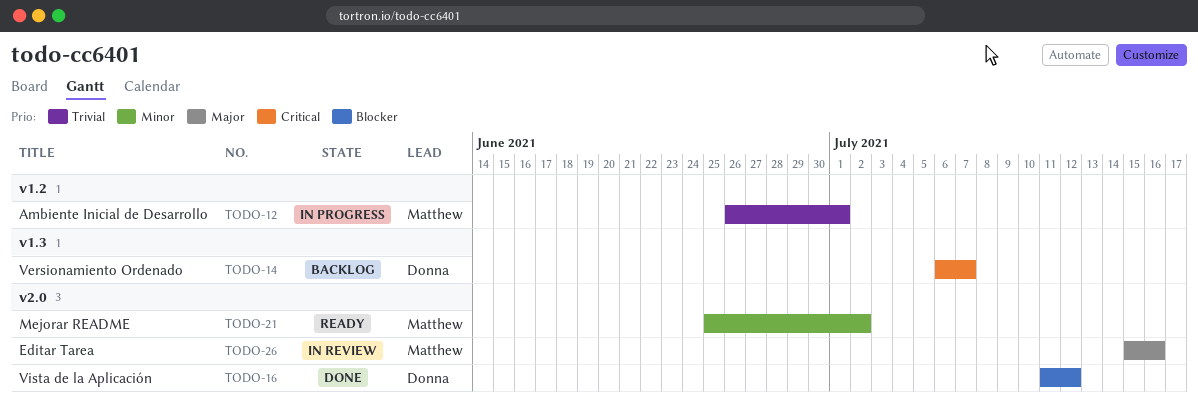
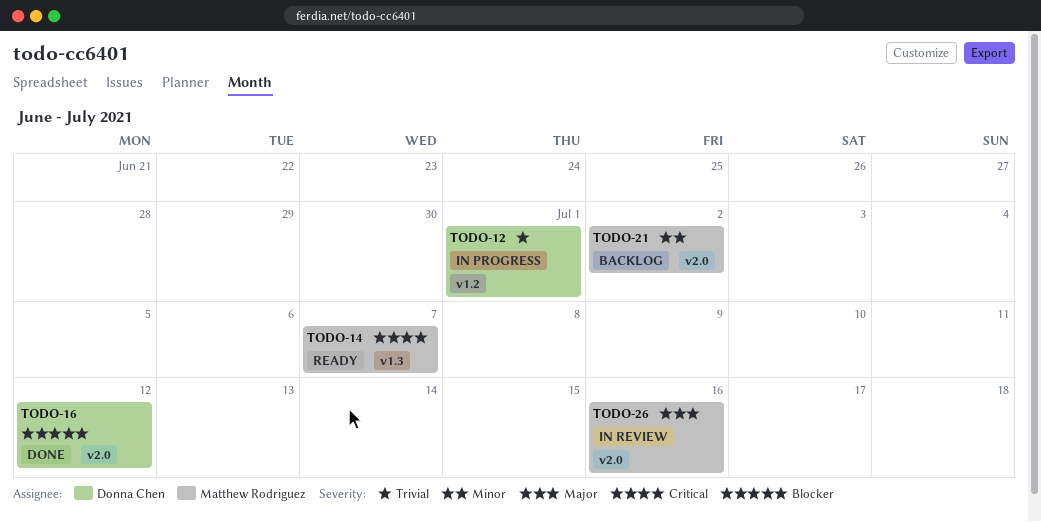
TODO-12, owner: Matthew Rodriguez -> Donna Chen
TODO-14, status: Backlog -> Ready
TODO-14, owner: Donna Chen -> Matthew Rodriguez
TODO-21, status: Ready -> Backlog

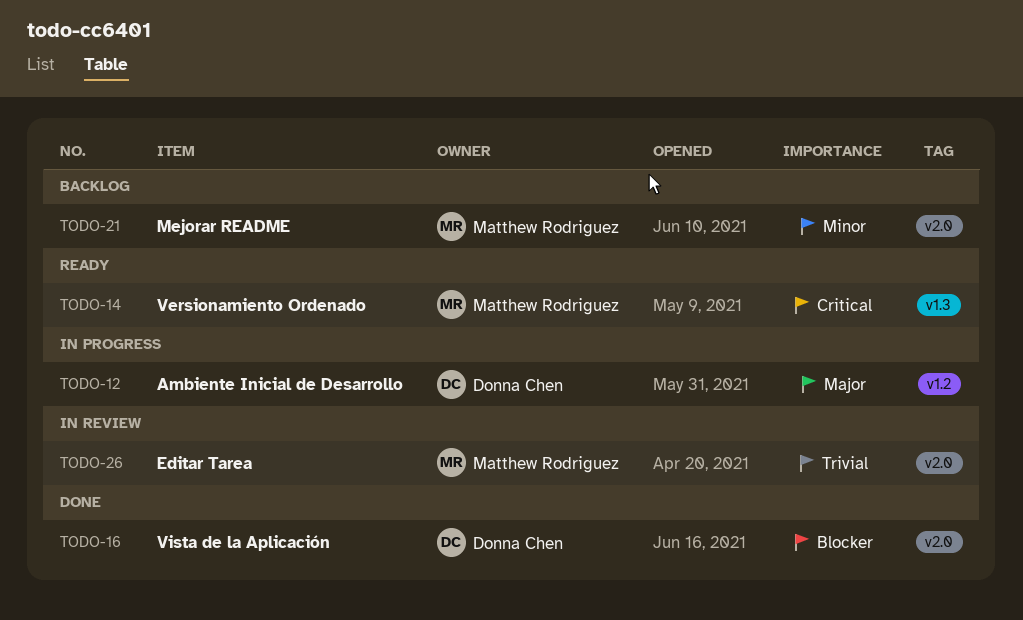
TODO-12, priority: Trivial -> Major
TODO-26, priority: Major -> Trivial

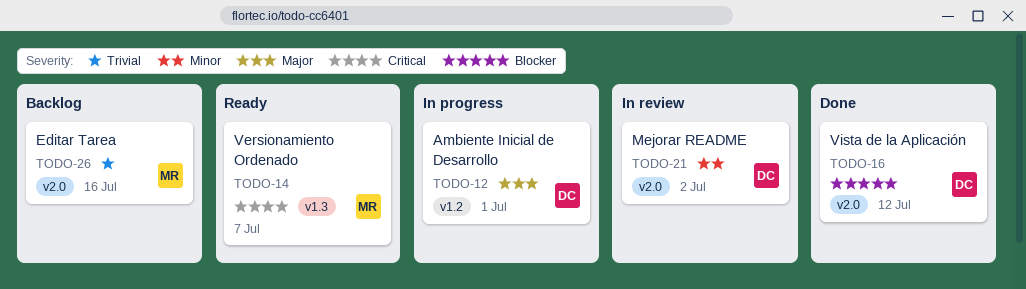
TODO-21, status: Backlog -> In review
TODO-21, owner: Matthew Rodriguez -> Donna Chen
TODO-26, status: In review -> Backlog

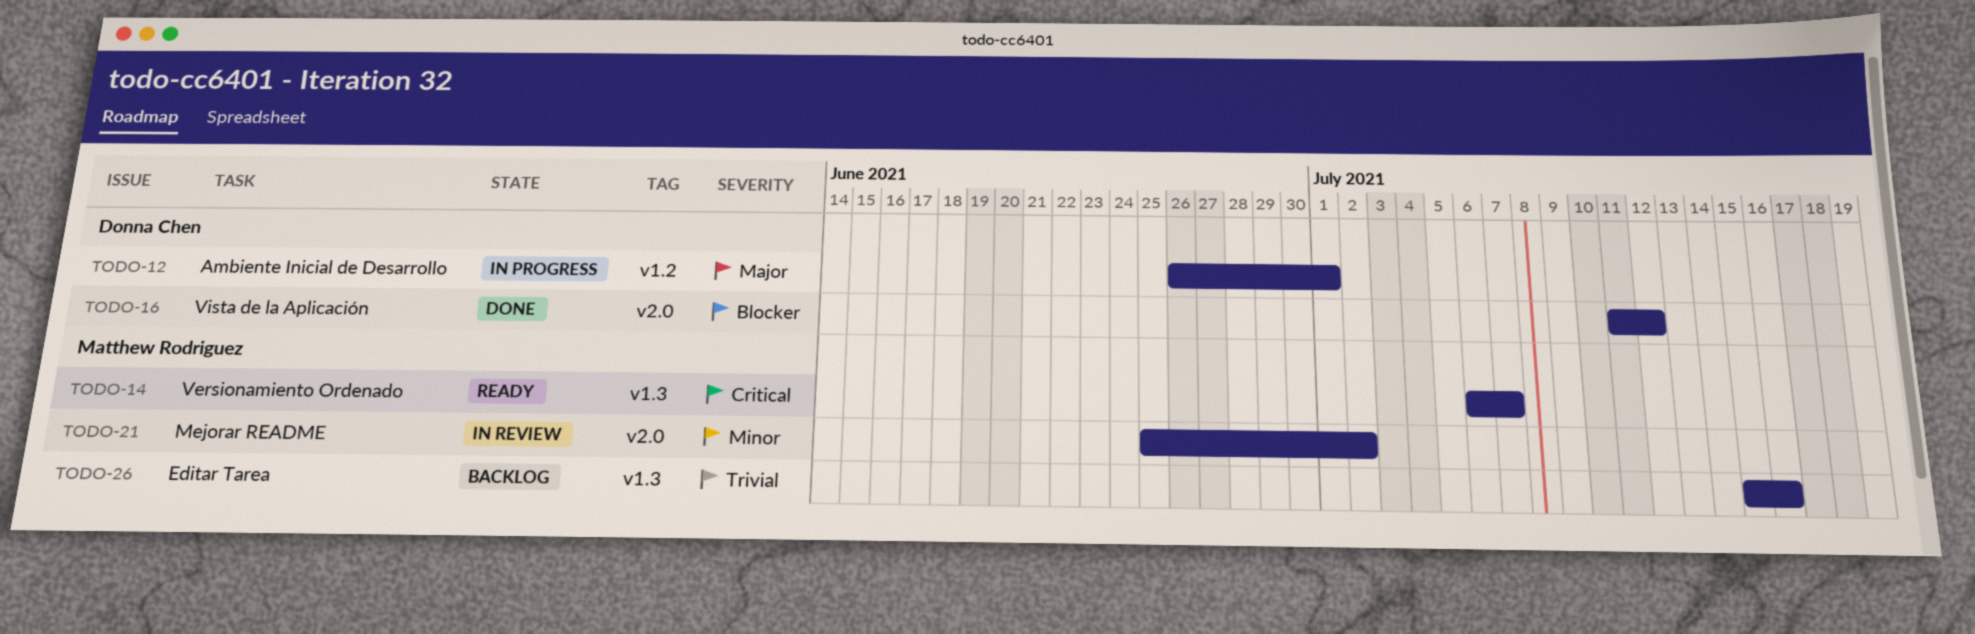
TODO-21, owner: Donna Chen -> Matthew Rodriguez
TODO-26, label: v2.0 -> v1.3

